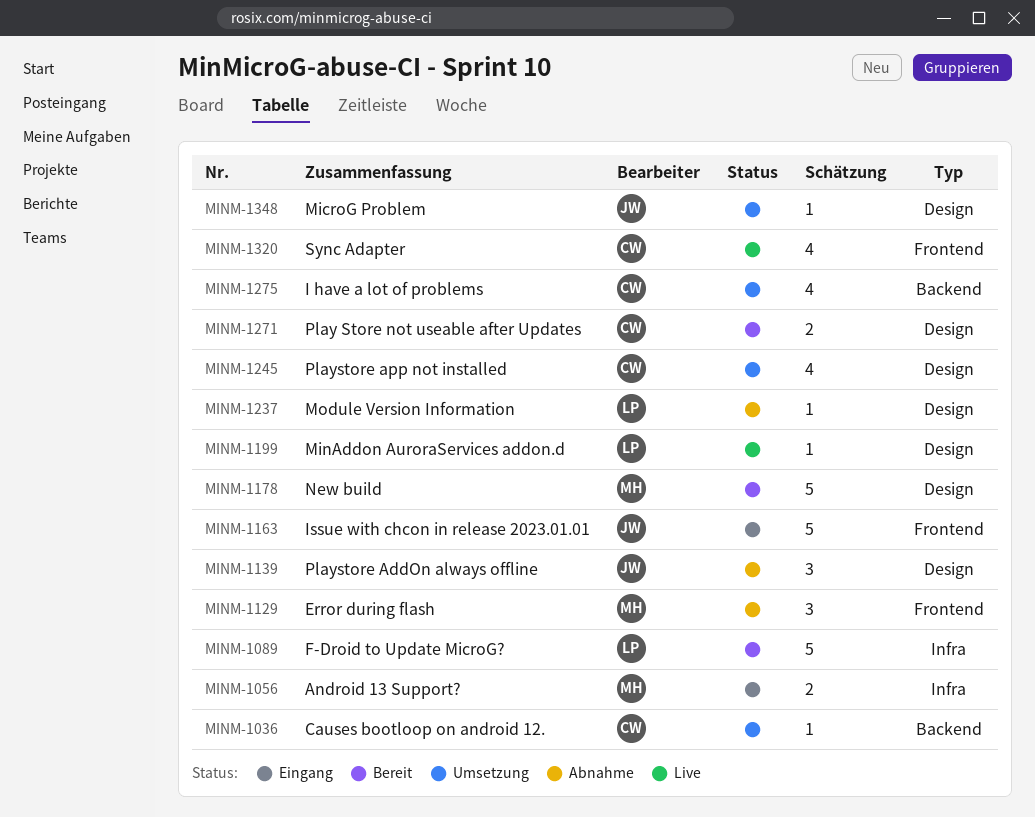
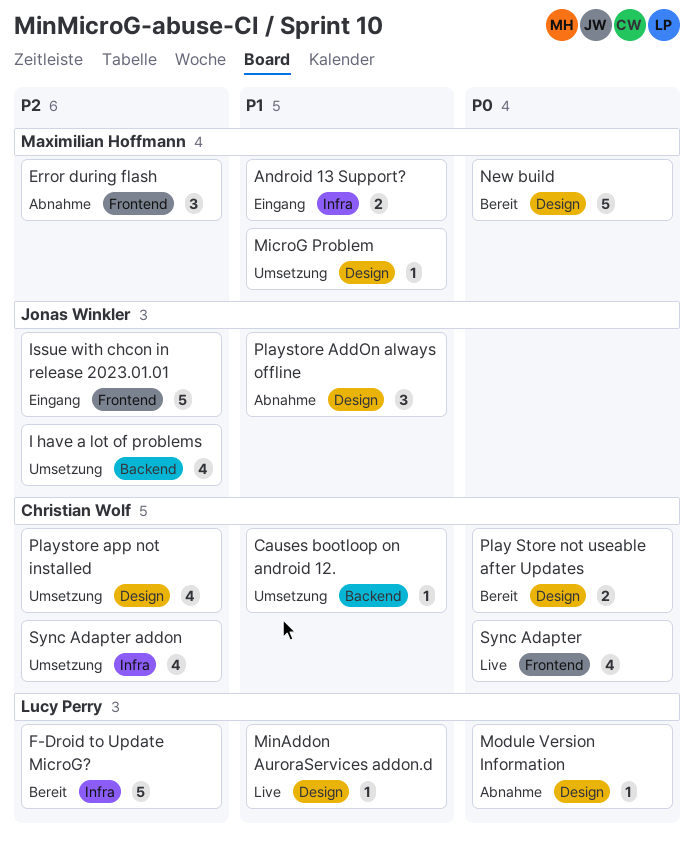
I have a lot of problems, owner: Christian Wolf -> Jonas Winkler
MicroG Problem, owner: Jonas Winkler -> Maximilian Hoffmann
Sync Adapter addon: none -> present

